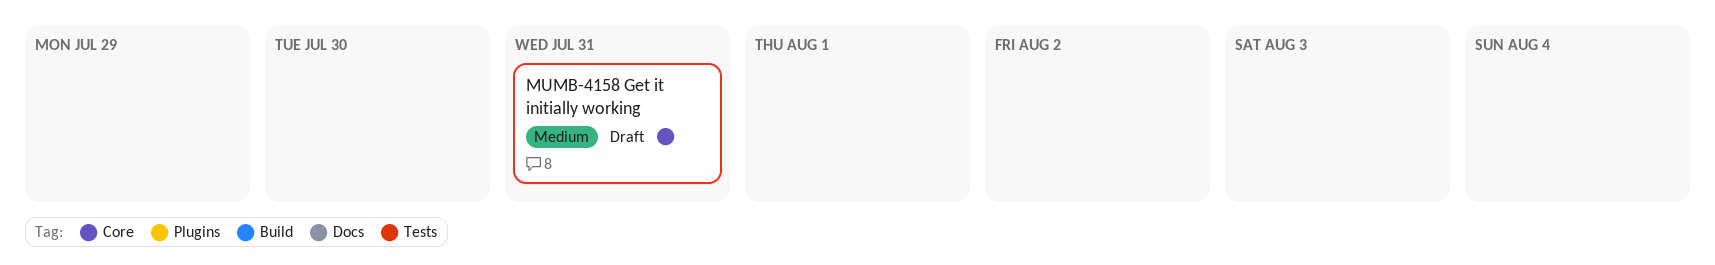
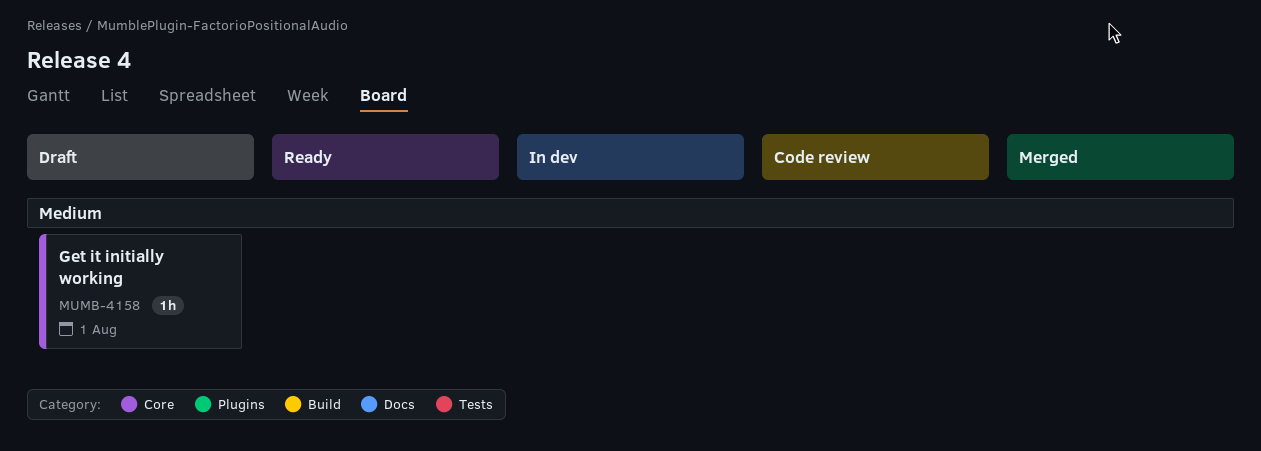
MUMB-4158, due: Jul 31 -> Aug 1

